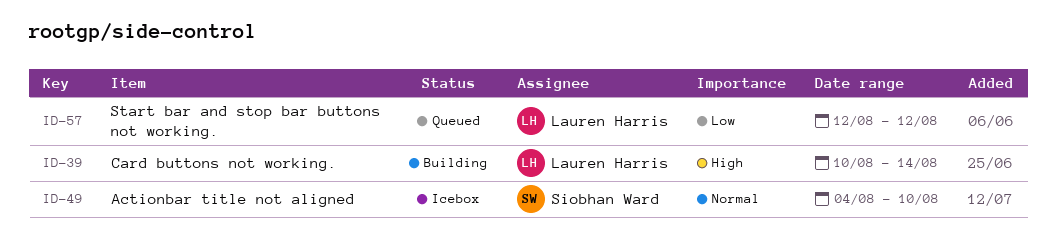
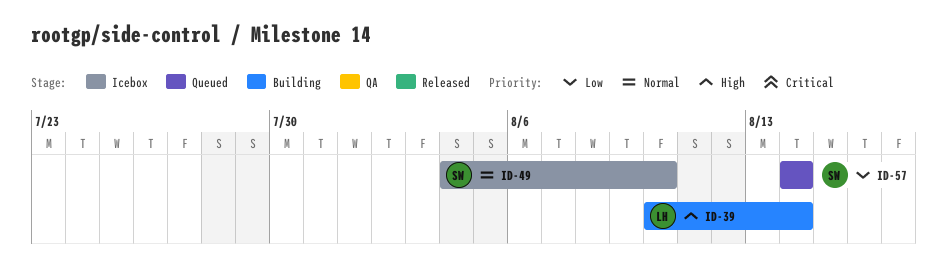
ID-57, owner: Lauren Harris -> Siobhan Ward
ID-57, start: Aug 12 -> Aug 14
ID-57, due: Aug 12 -> Aug 14

